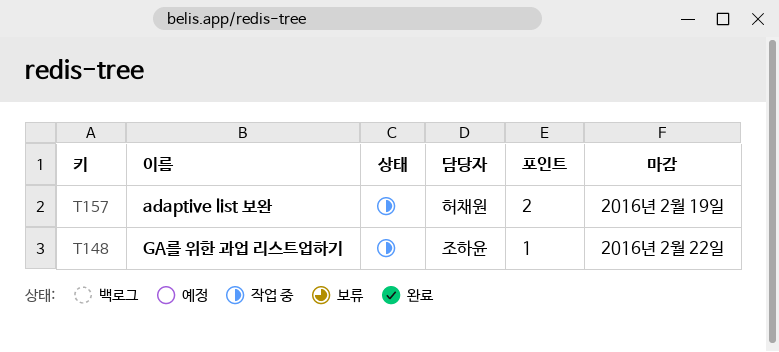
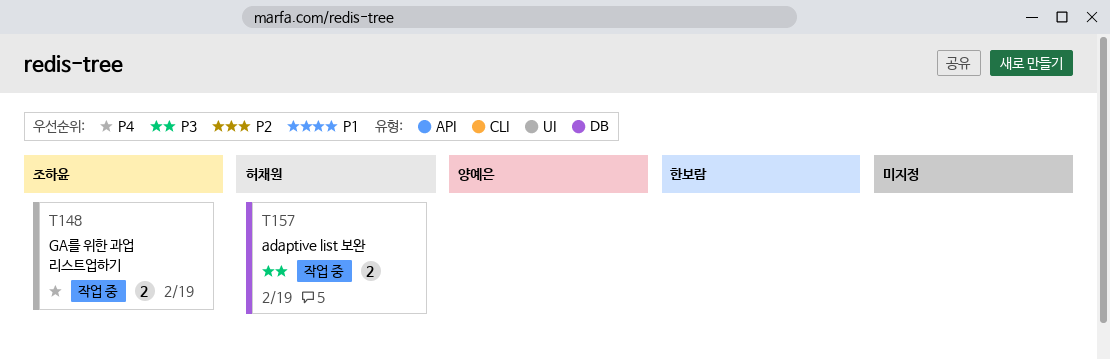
T148, estimate: 1 -> 2
T148, due: Feb 22 -> Feb 19

